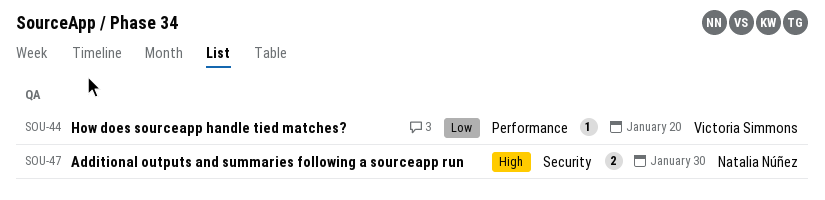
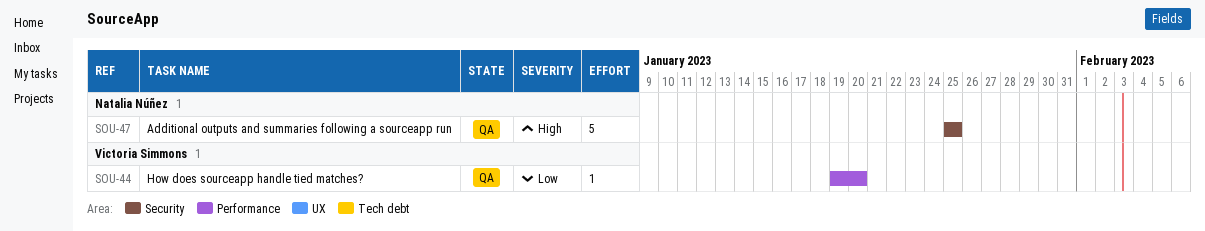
SOU-47, estimate: 2 -> 5
SOU-47, due: Jan 30 -> Jan 25

